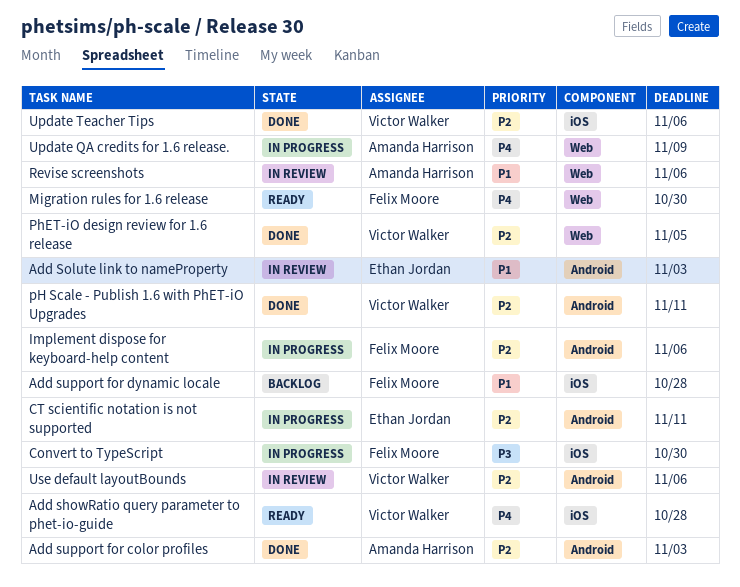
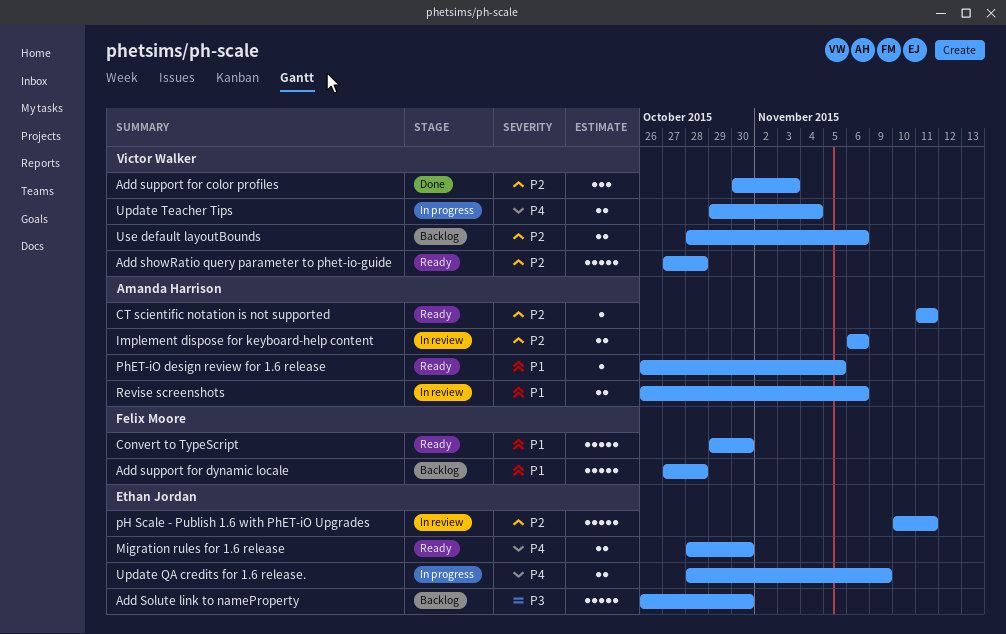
Add showRatio query parameter to phet-io-guide, priority: P4 -> P2
Add Solute link to nameProperty, status: In review -> Backlog
Add Solute link to nameProperty, priority: P1 -> P3
Add Solute link to nameProperty, due: Nov 3 -> Oct 30
Add support for color profiles, owner: Amanda Harrison -> Victor Walker
Convert to TypeScript, status: In progress -> Ready
Convert to TypeScript, priority: P3 -> P1
CT scientific notation is not supported, status: In progress -> Ready
CT scientific notation is not supported, owner: Ethan Jordan -> Amanda Harrison
Implement dispose for keyboard-help content, status: In progress -> In review
Implement dispose for keyboard-help content, owner: Felix Moore -> Amanda Harrison
Migration rules for 1.6 release, owner: Felix Moore -> Ethan Jordan
pH Scale - Publish 1.6 with PhET-iO Upgrades, status: Done -> In review
pH Scale - Publish 1.6 with PhET-iO Upgrades, owner: Victor Walker -> Ethan Jordan
PhET-iO design review for 1.6 release, status: Done -> Ready
PhET-iO design review for 1.6 release, owner: Victor Walker -> Amanda Harrison
PhET-iO design review for 1.6 release, priority: P2 -> P1
Update QA credits for 1.6 release., owner: Amanda Harrison -> Ethan Jordan
Update Teacher Tips, status: Done -> In progress
Update Teacher Tips, priority: P2 -> P4
Update Teacher Tips, due: Nov 6 -> Nov 4
Use default layoutBounds, status: In review -> Backlog

